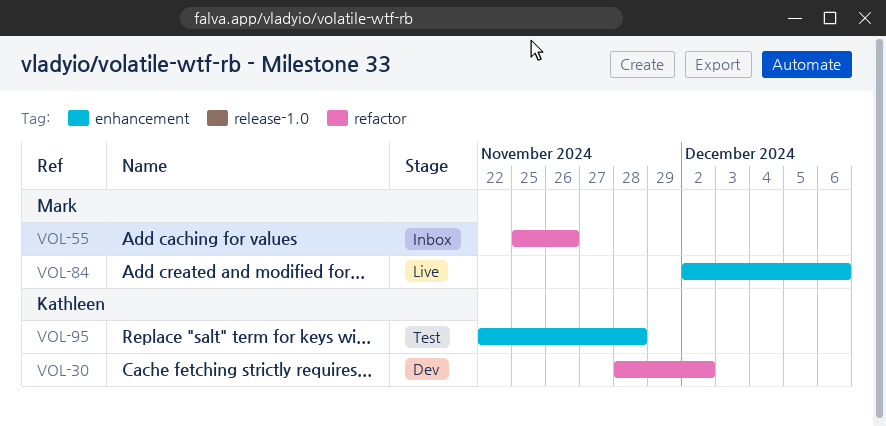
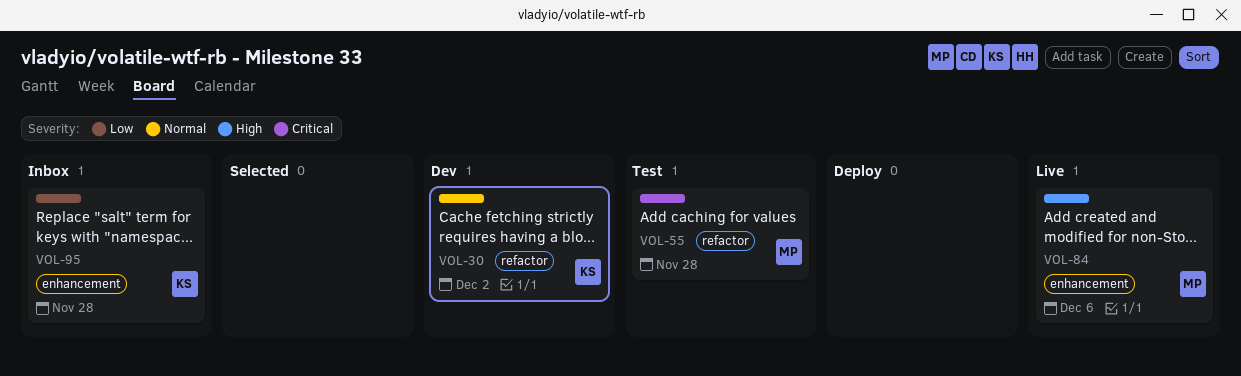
VOL-55, status: Inbox -> Test
VOL-55, due: Nov 26 -> Nov 28
VOL-95, status: Test -> Inbox

